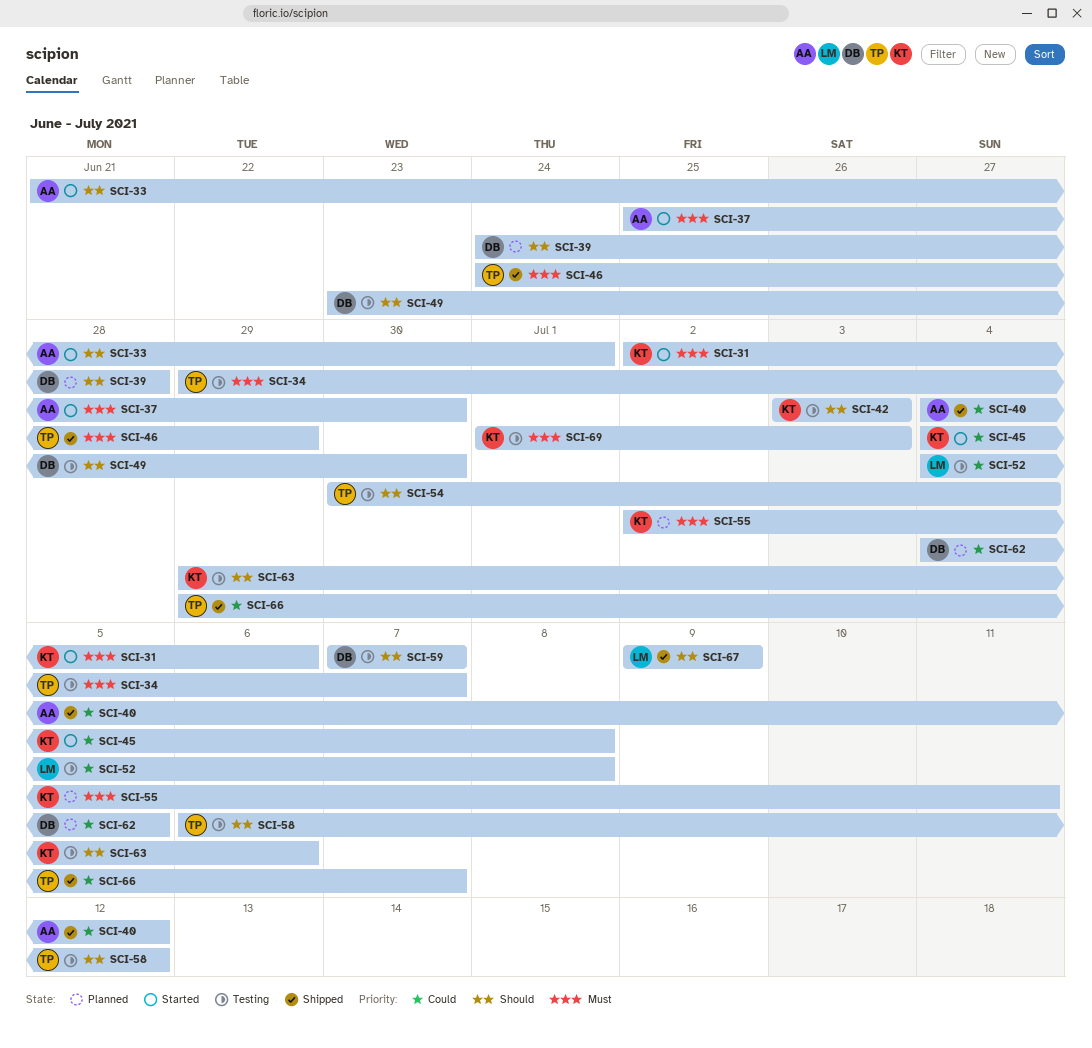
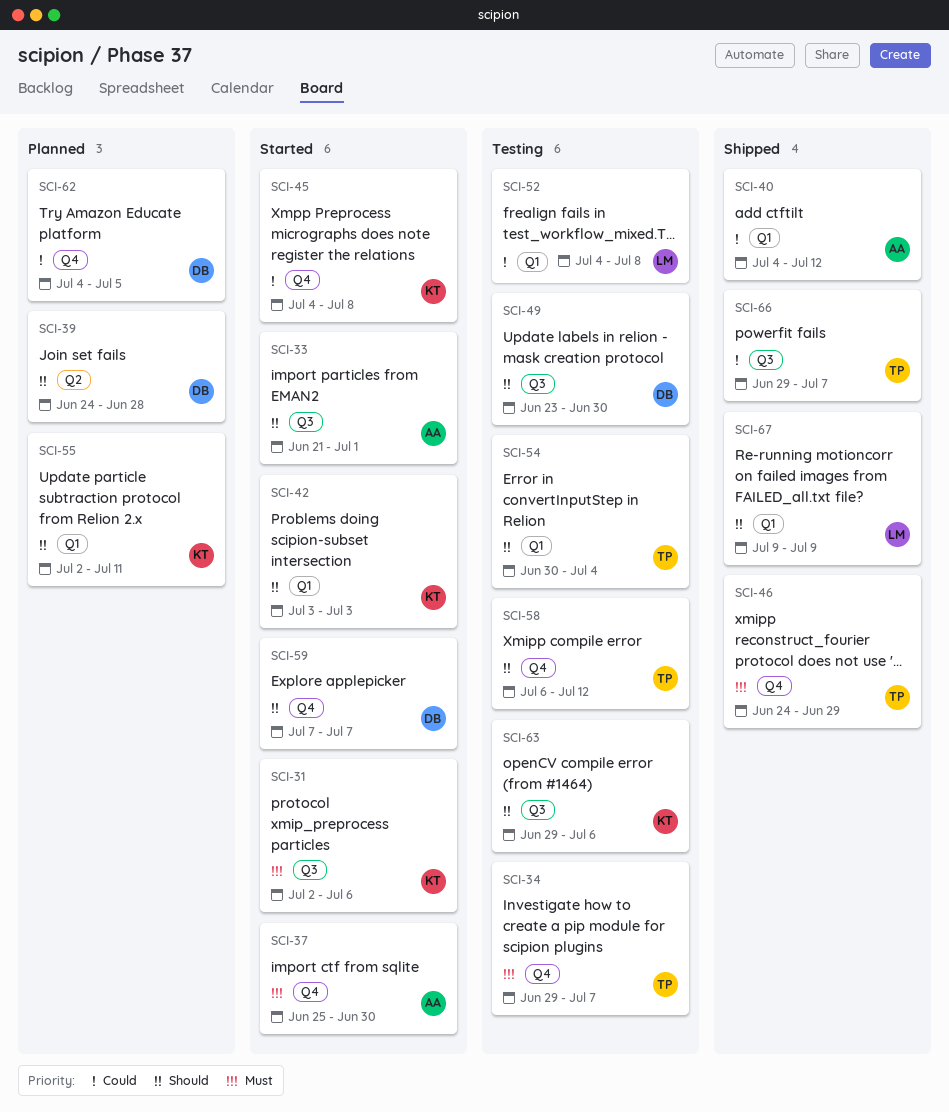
SCI-42, status: Testing -> Started
SCI-55, priority: Must -> Should
SCI-59, status: Testing -> Started
SCI-69: present -> none

